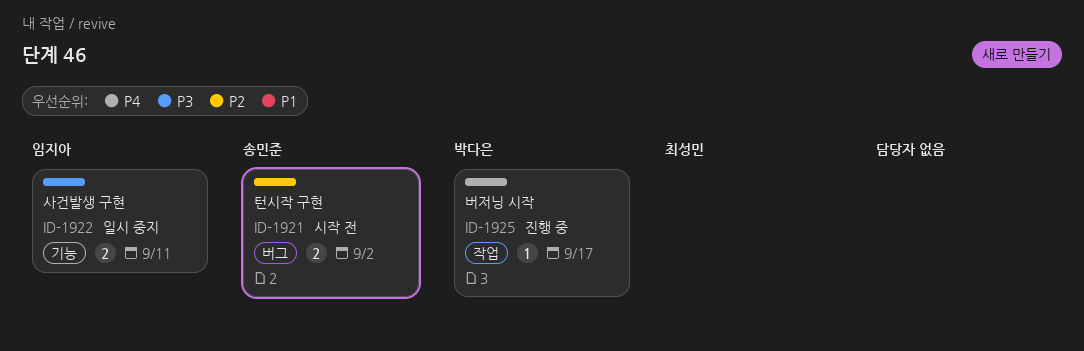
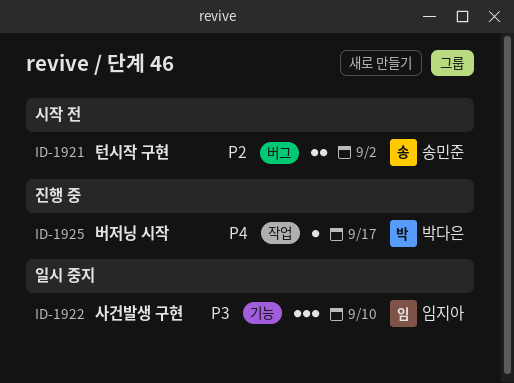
ID-1922, estimate: 2 -> 3
ID-1922, due: Sep 11 -> Sep 10

